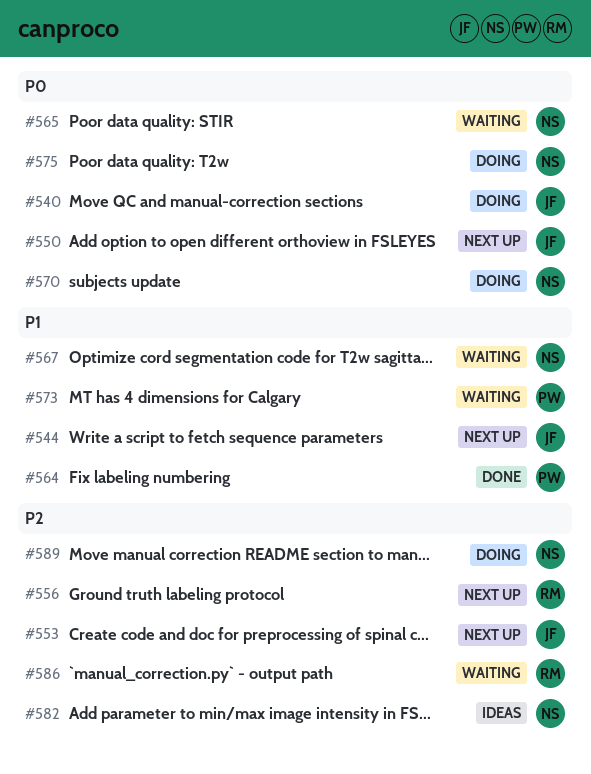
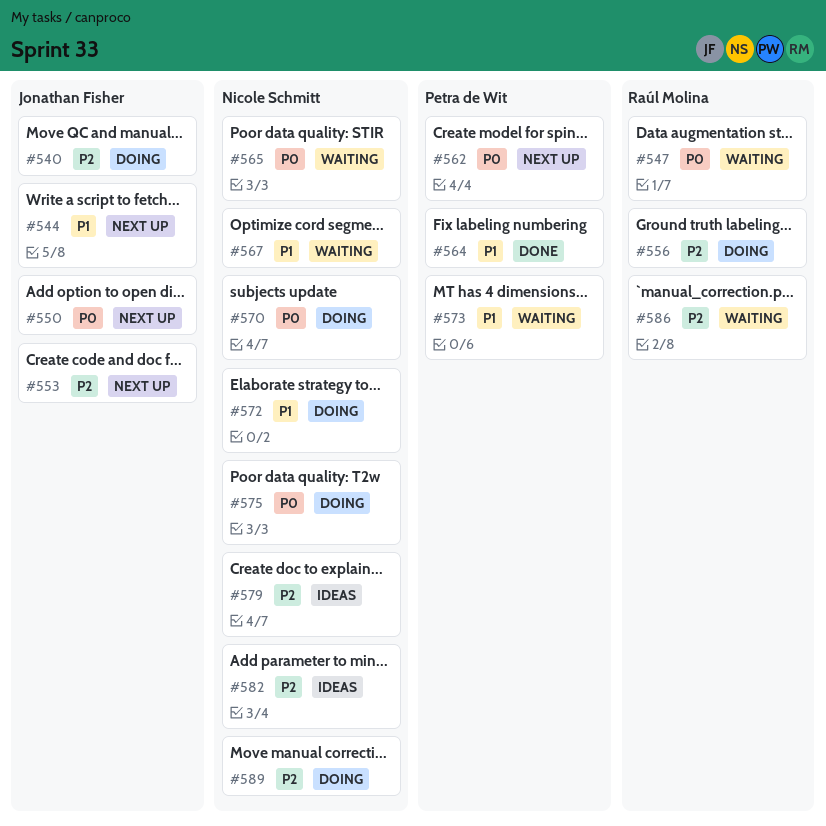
#540, priority: P0 -> P2
#547: none -> present
#556, status: Next up -> Doing
#562: none -> present
#572: none -> present
#579: none -> present

